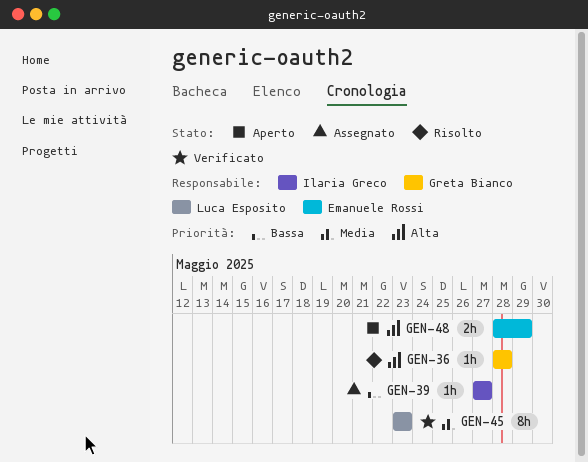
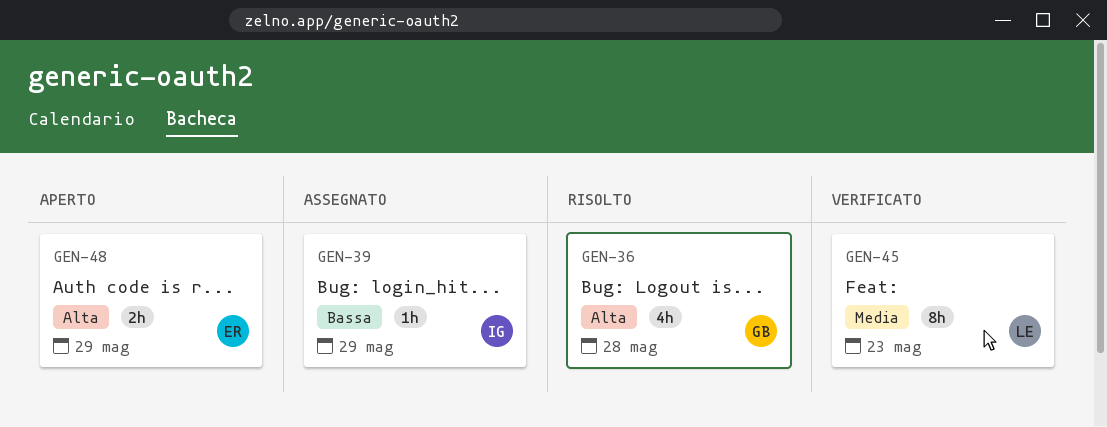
GEN-36, estimate: 1h -> 4h
GEN-39, due: May 27 -> May 29

